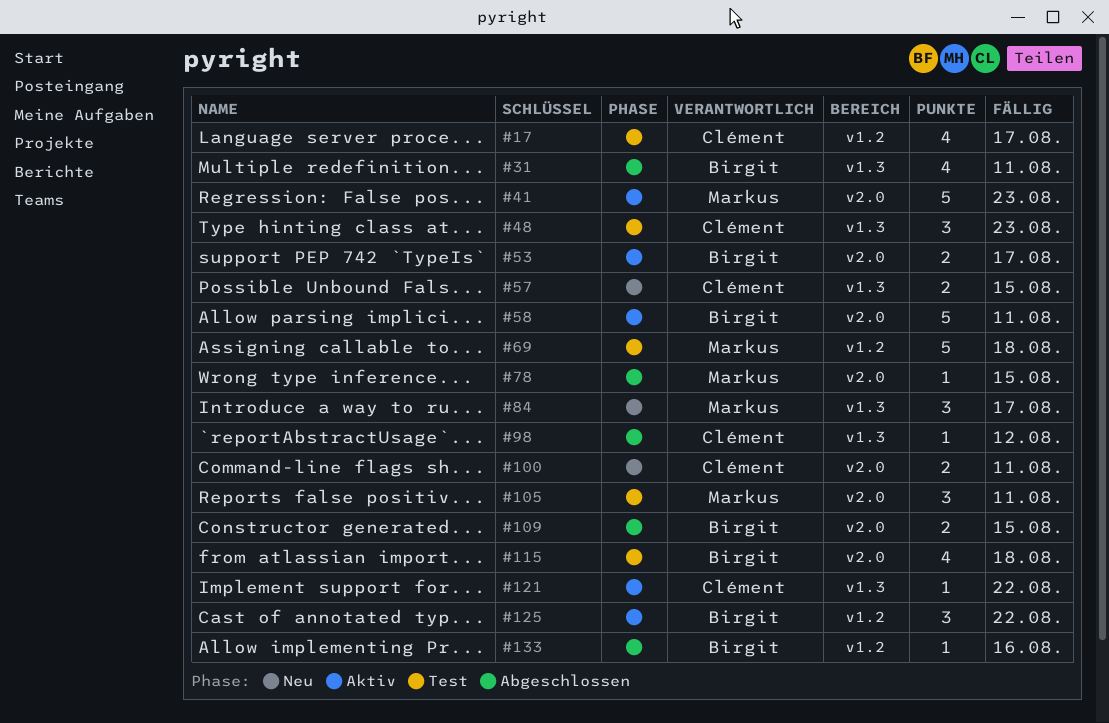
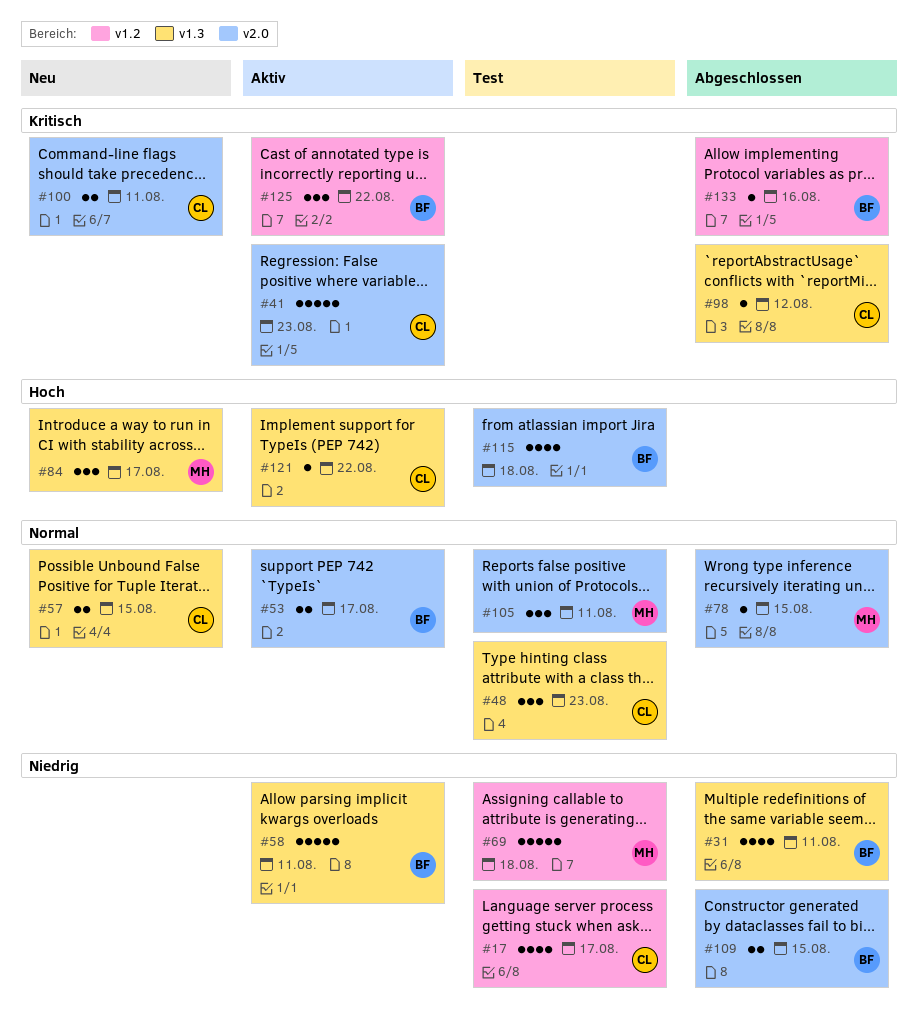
#41, owner: Markus -> Clément
#58, label: v2.0 -> v1.3

